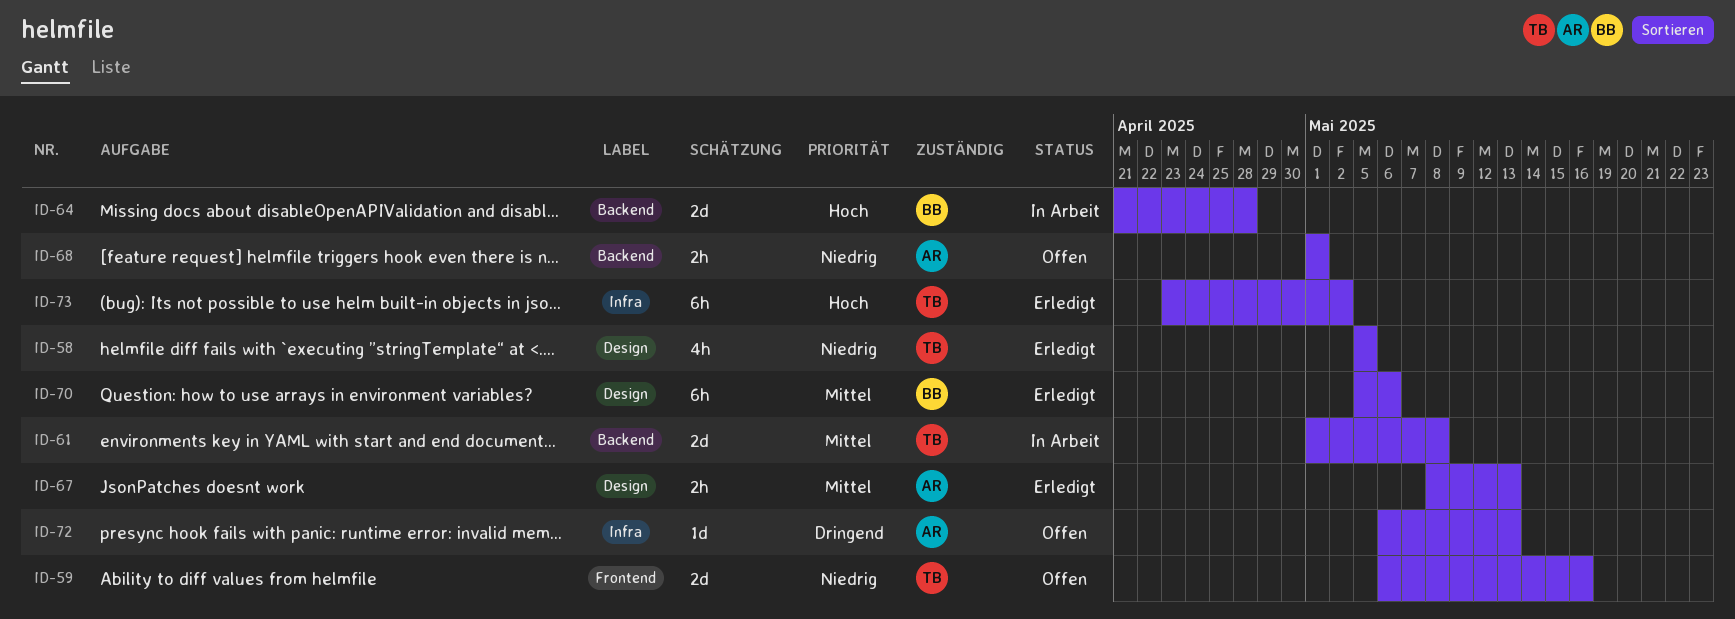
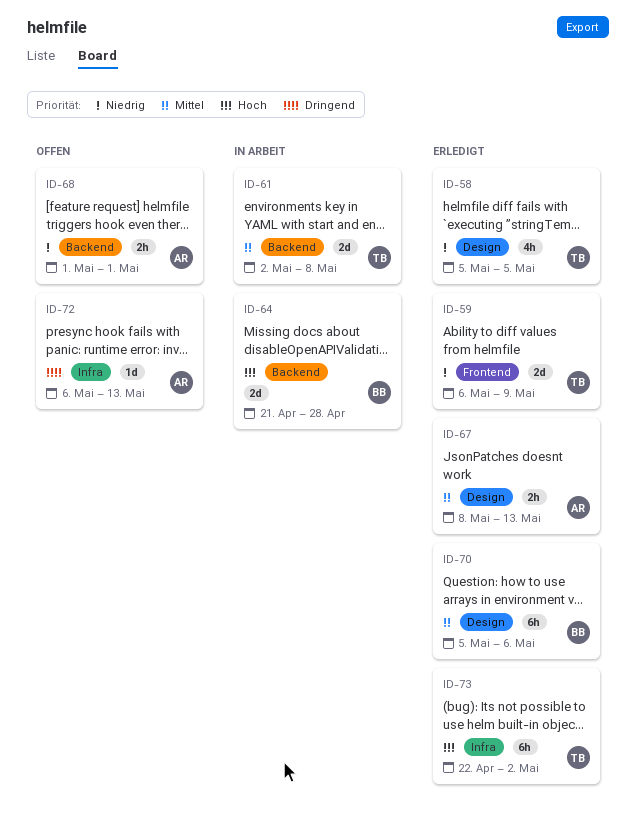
ID-59, status: Offen -> Erledigt
ID-59, due: May 16 -> May 9
ID-61, start: May 1 -> May 2
ID-73, start: Apr 23 -> Apr 22

